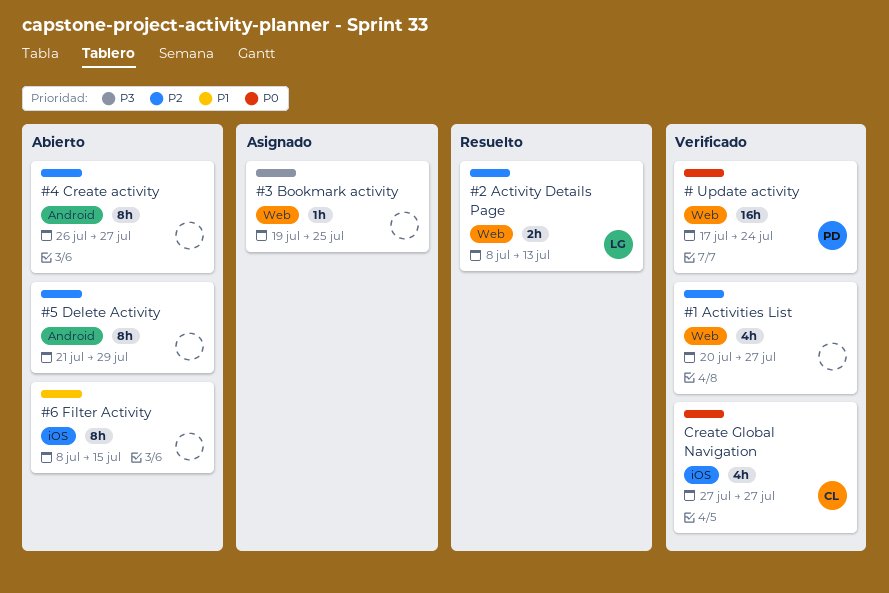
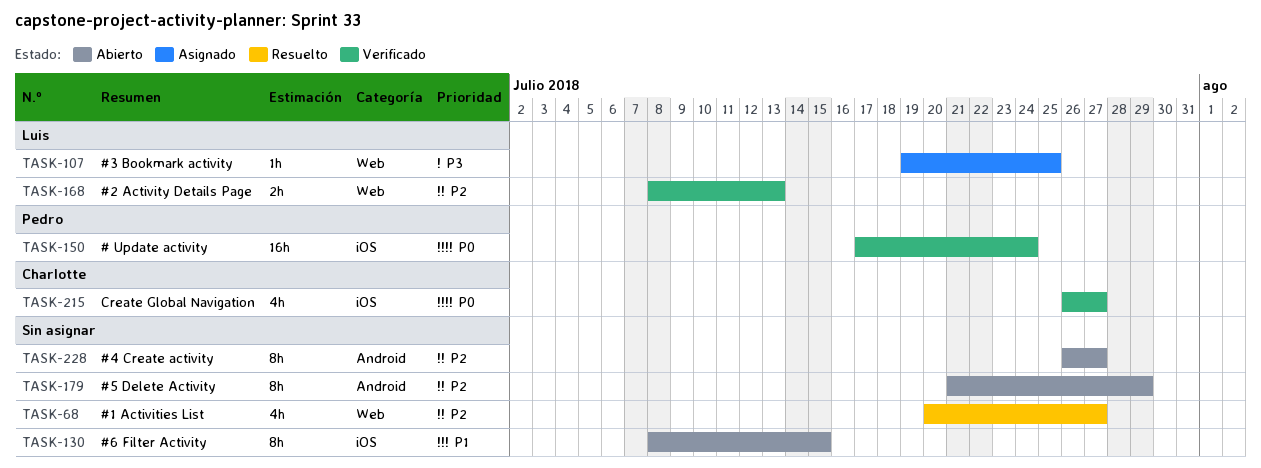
# Update activity, label: Web -> iOS
#1 Activities List, status: Verificado -> Resuelto
#2 Activity Details Page, status: Resuelto -> Verificado
#3 Bookmark activity, owner: none -> Luis
Create Global Navigation, start: Jul 27 -> Jul 26

